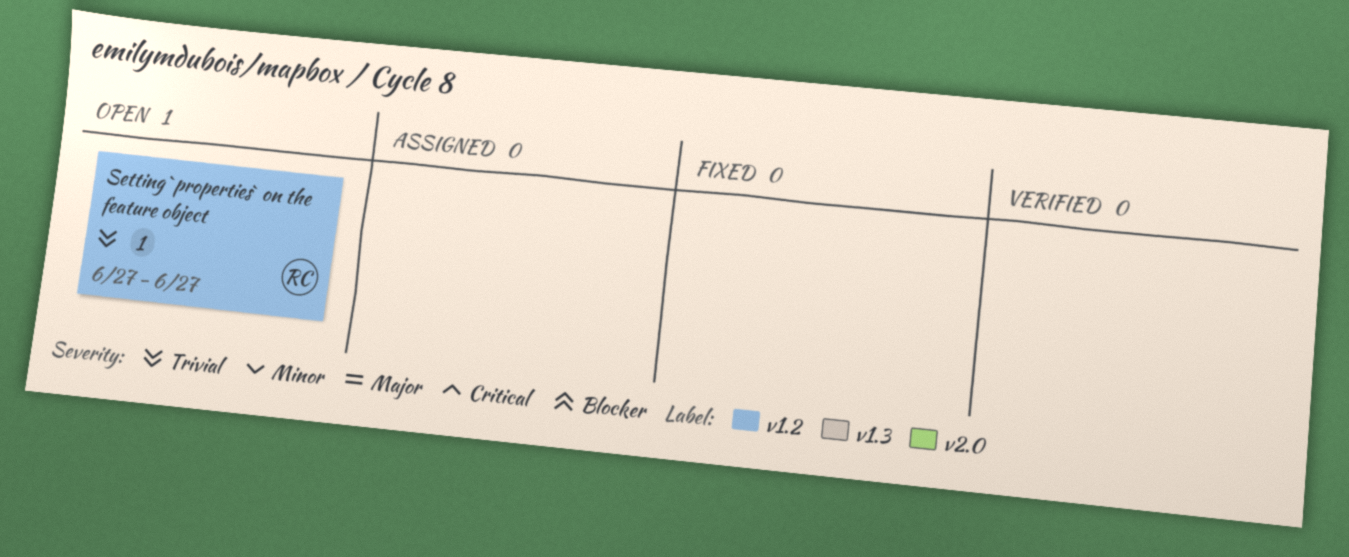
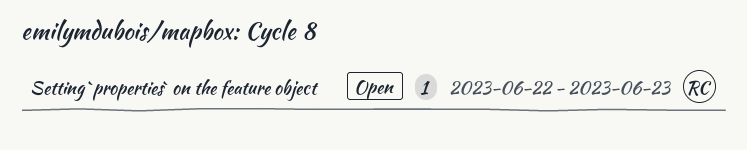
Setting `properties` on the feature object, start: Jun 27 -> Jun 22
Setting `properties` on the feature object, due: Jun 27 -> Jun 23

